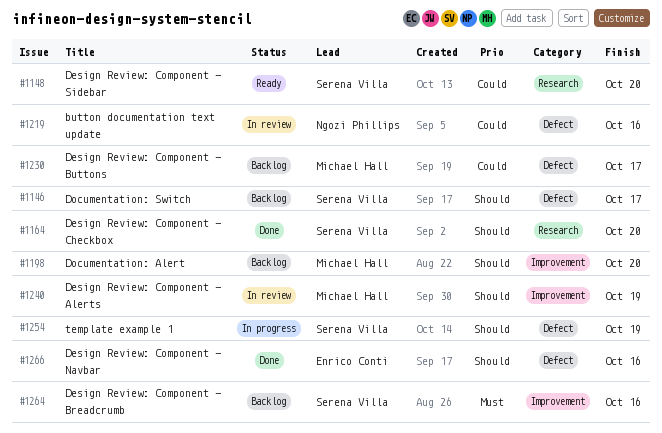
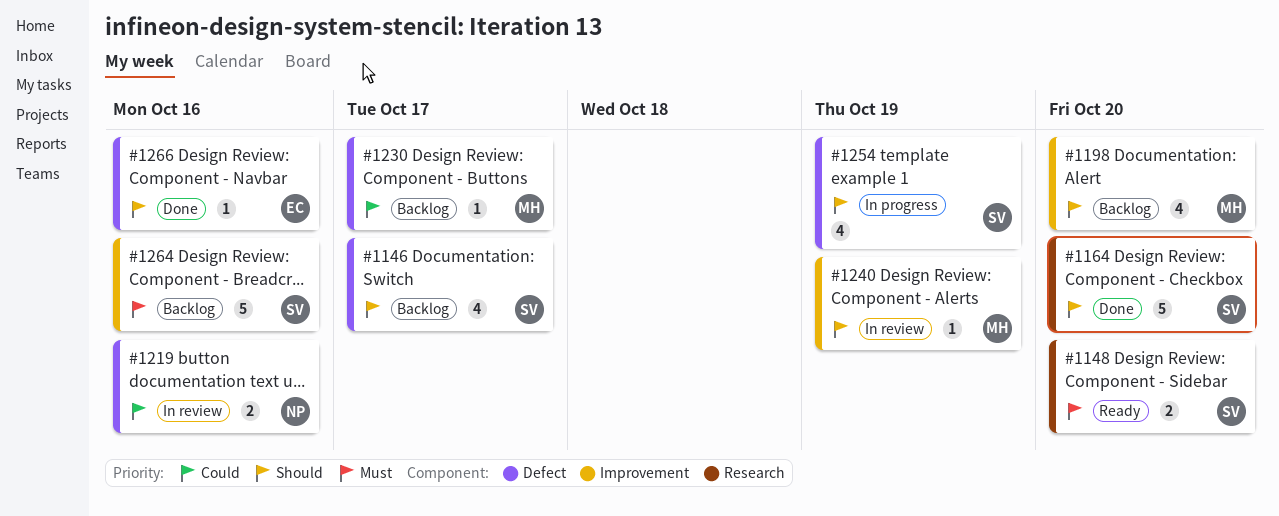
#1148, priority: Could -> Must

